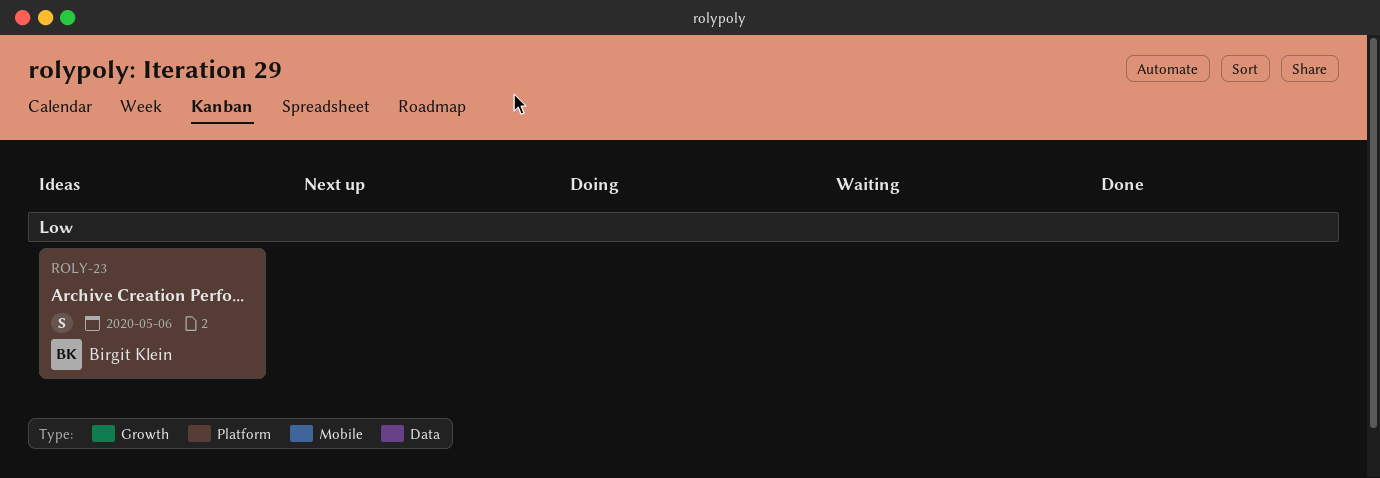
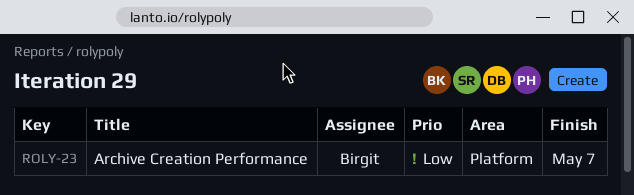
ROLY-23, due: May 6 -> May 7

